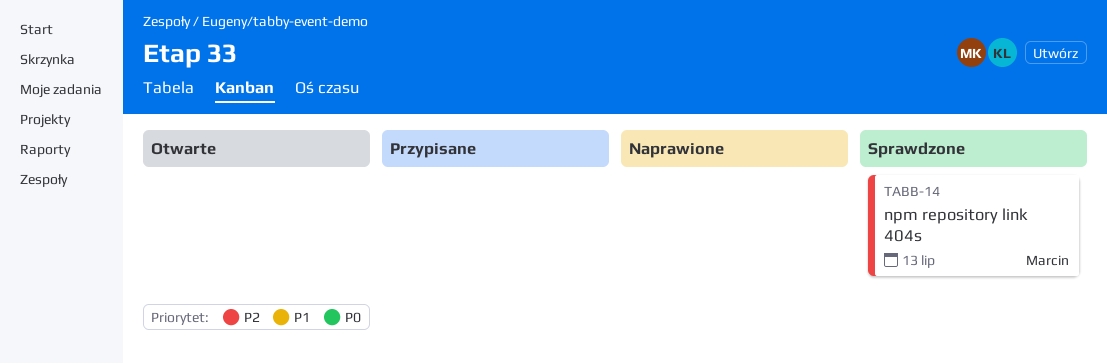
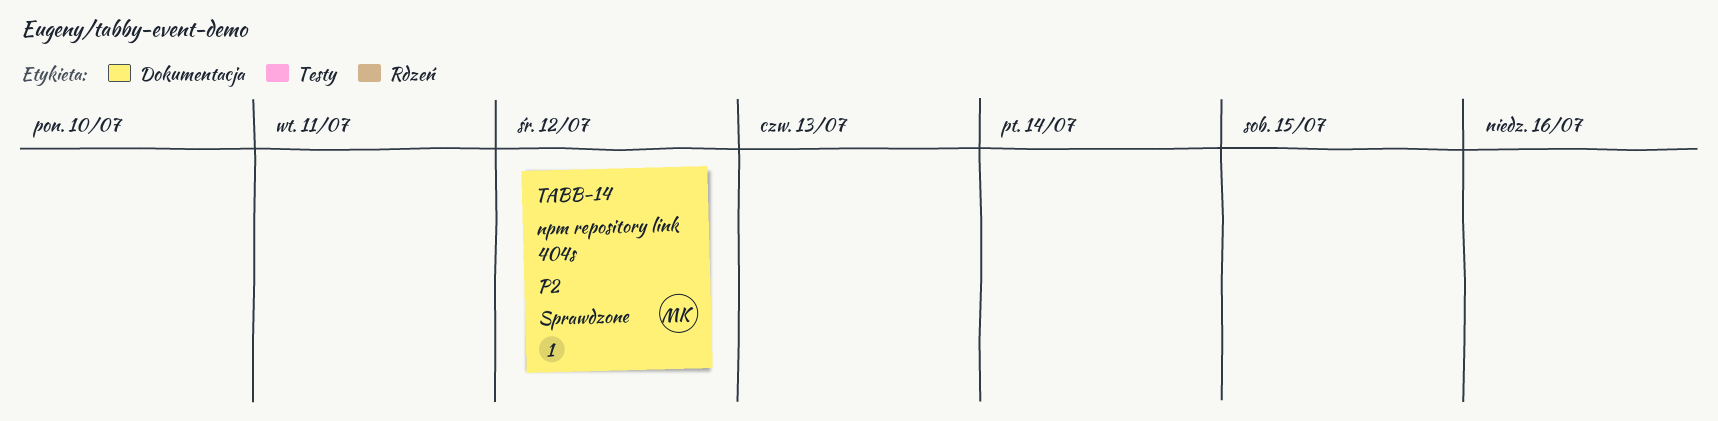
TABB-14, due: Jul 13 -> Jul 12

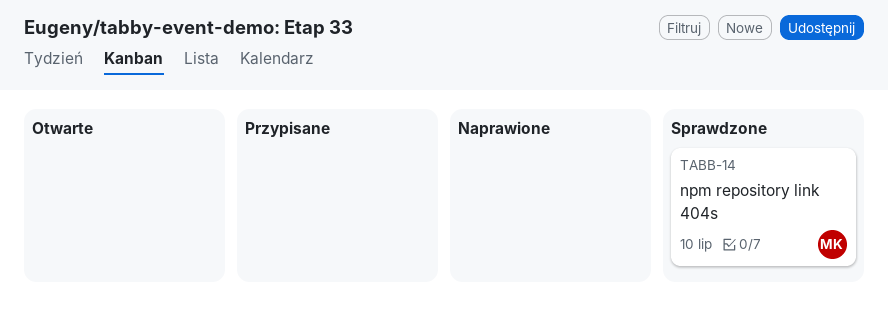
TABB-14, due: Jul 12 -> Jul 10

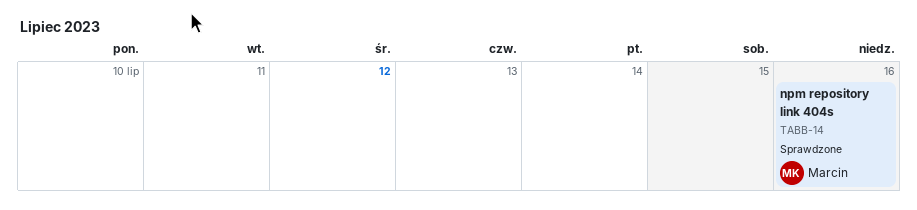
TABB-14, due: Jul 10 -> Jul 16

